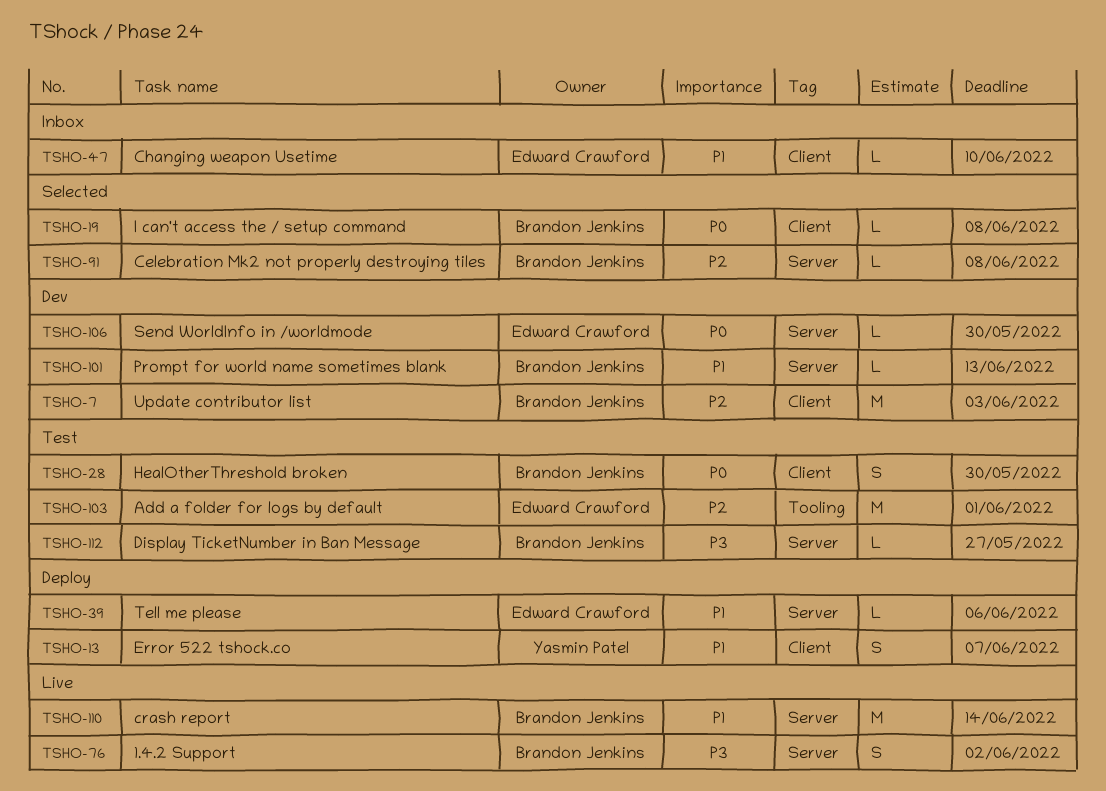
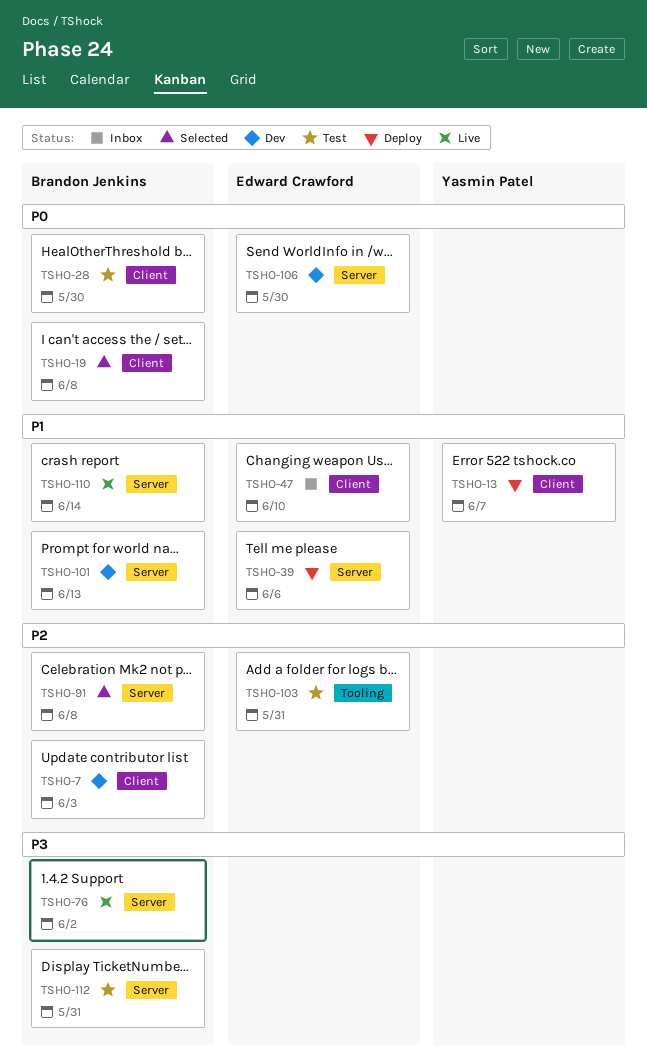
TSHO-103, due: Jun 1 -> May 31
TSHO-112, due: May 27 -> May 31

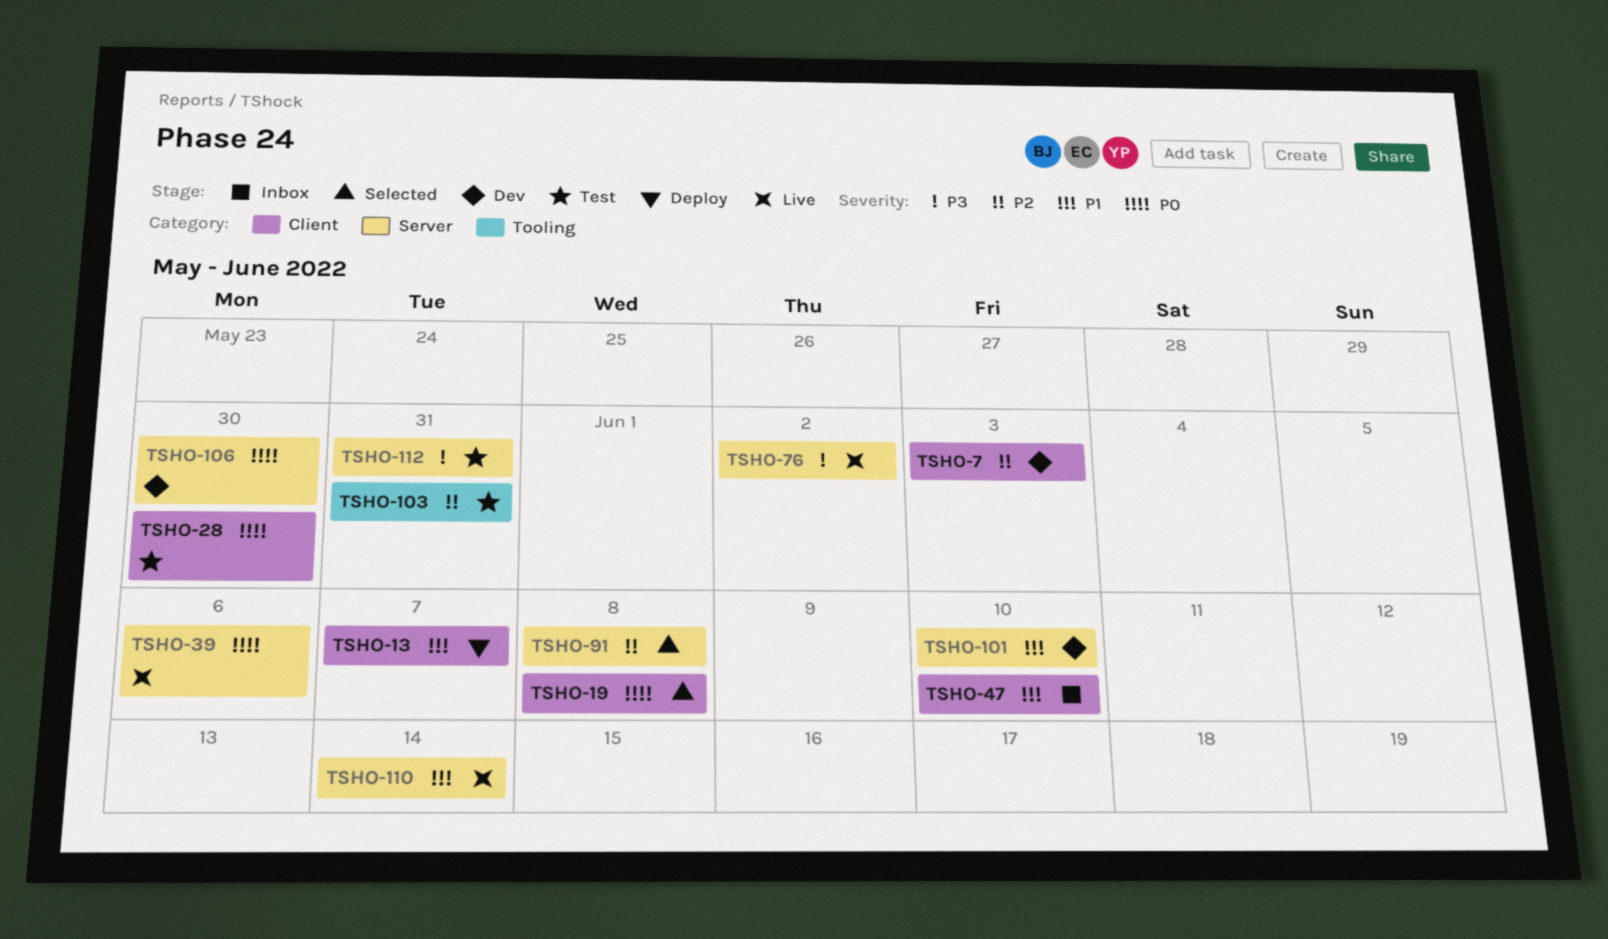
TSHO-39, status: Deploy -> Live
TSHO-39, priority: P1 -> P0
TSHO-101, due: Jun 13 -> Jun 10

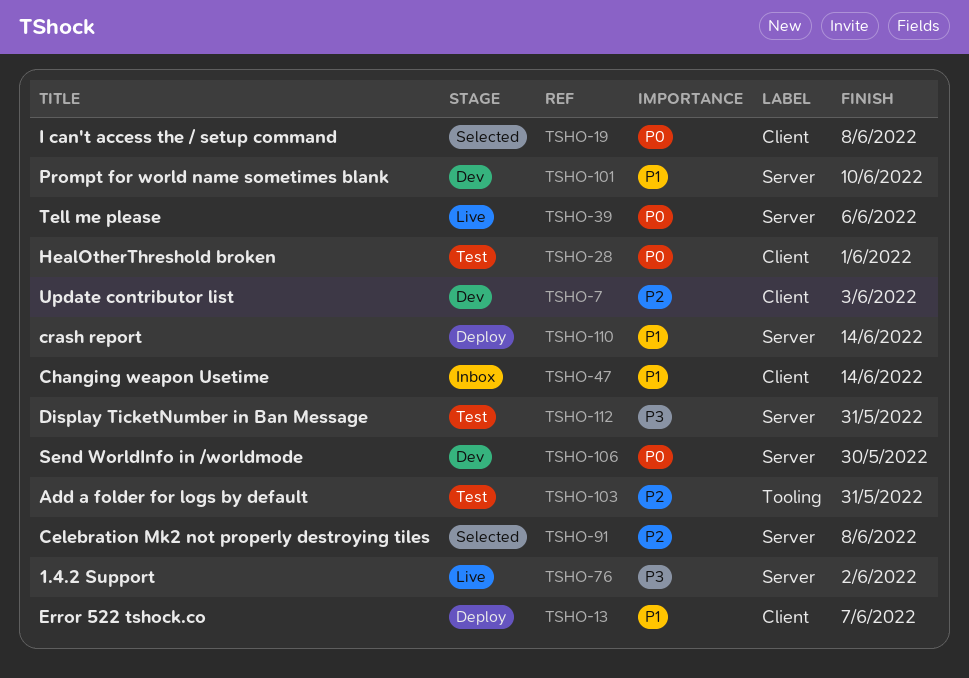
TSHO-28, due: May 30 -> Jun 1
TSHO-47, due: Jun 10 -> Jun 14
TSHO-110, status: Live -> Deploy

